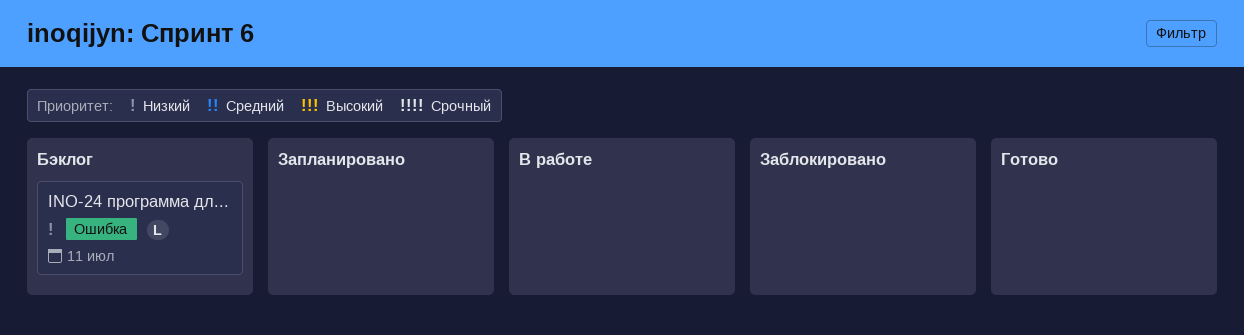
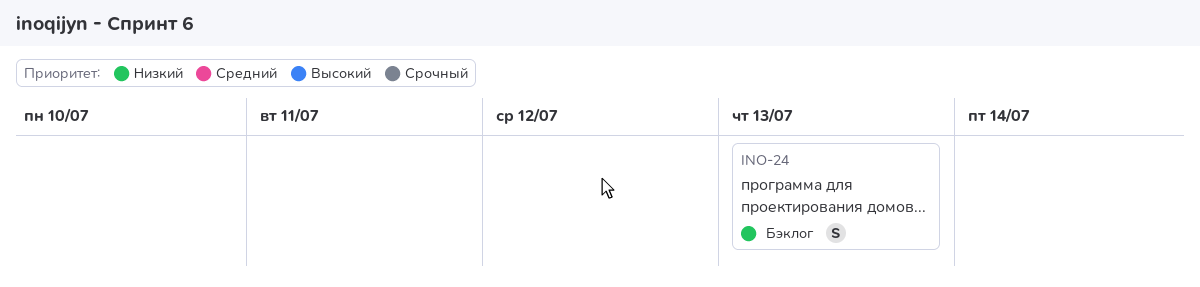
INO-24, estimate: L -> S
INO-24, due: Jul 11 -> Jul 13

